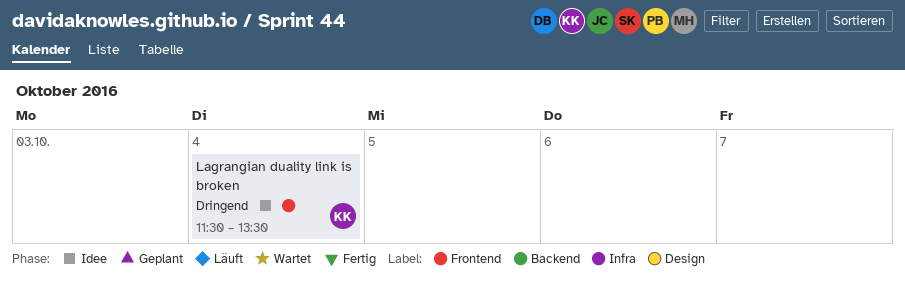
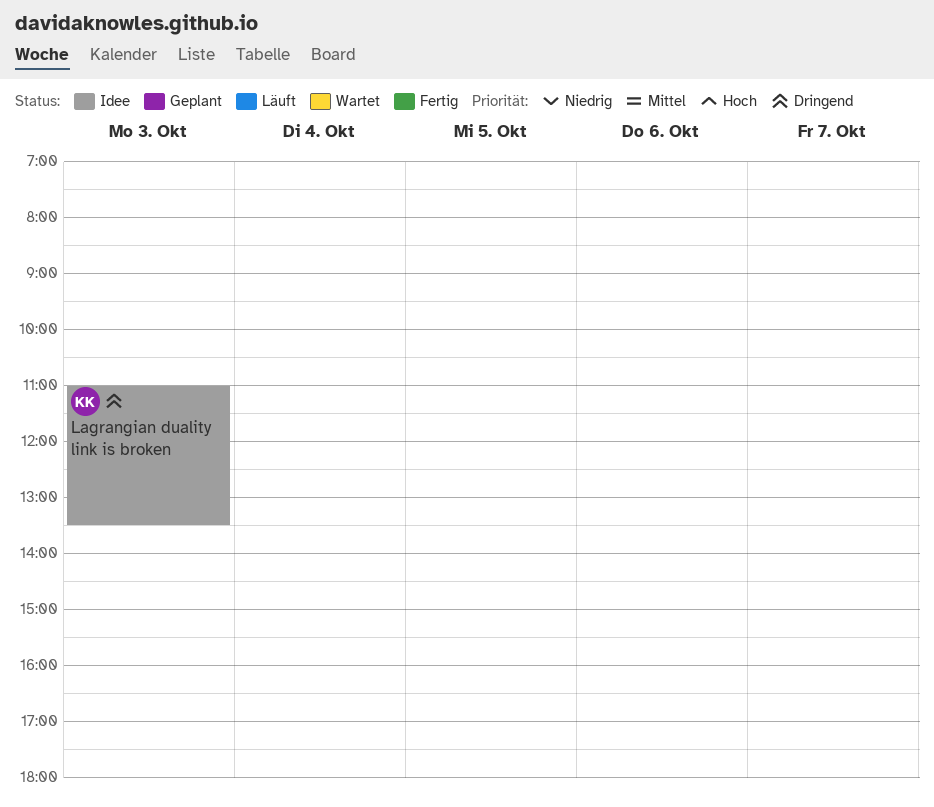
Lagrangian duality link is broken, day: Oct 4 -> Oct 3
Lagrangian duality link is broken, begins: 11:30 -> 11:00

